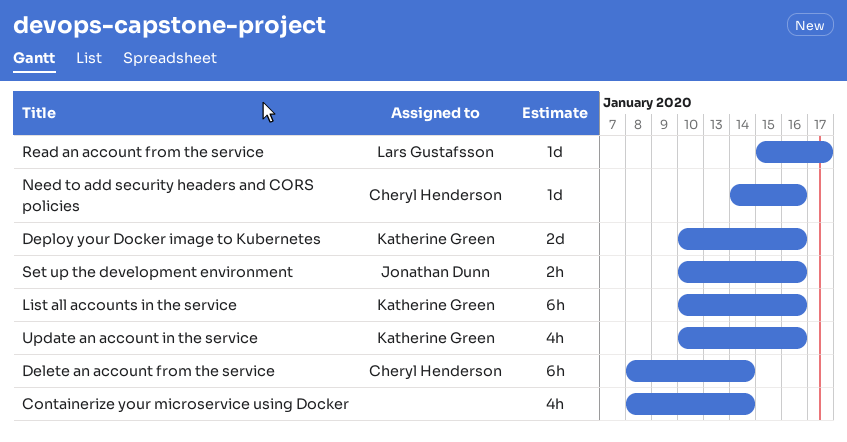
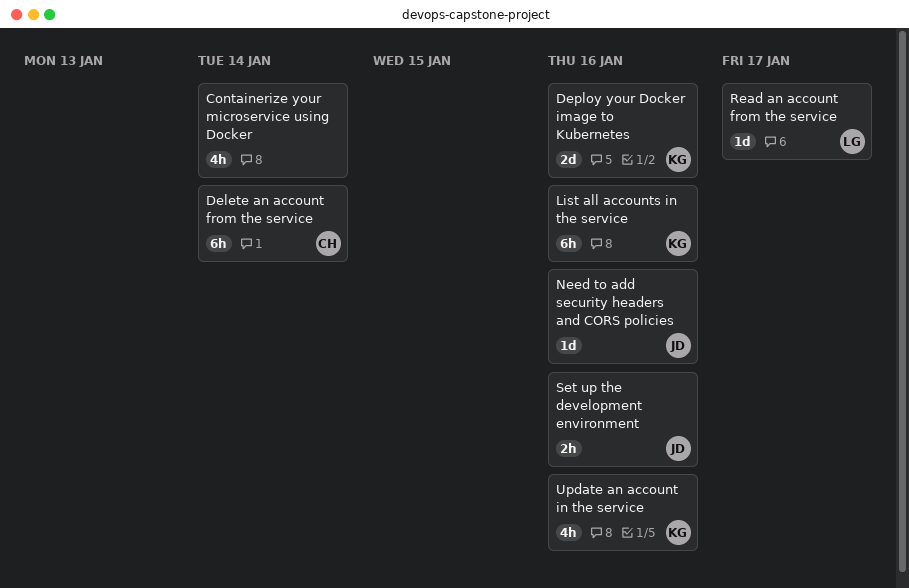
Need to add security headers and CORS policies, owner: Cheryl Henderson -> Jonathan Dunn

